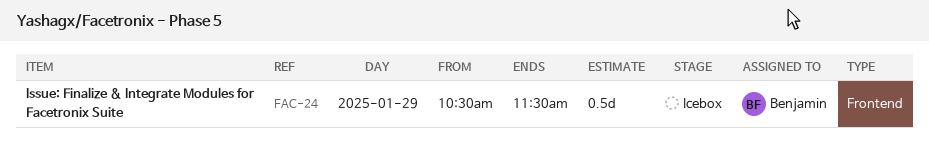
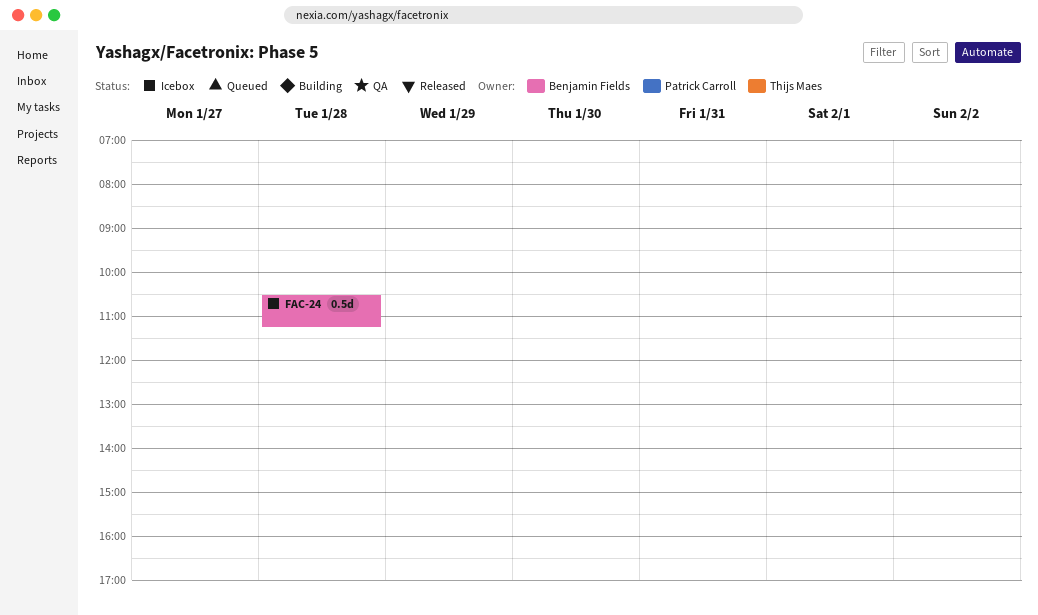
FAC-24, day: Jan 29 -> Jan 28
FAC-24, ends: 11:30 -> 11:15

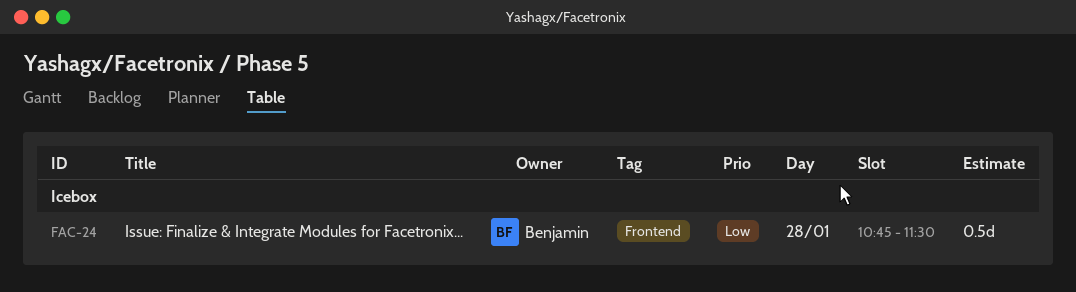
FAC-24, begins: 10:30 -> 10:45
FAC-24, ends: 11:15 -> 11:30

